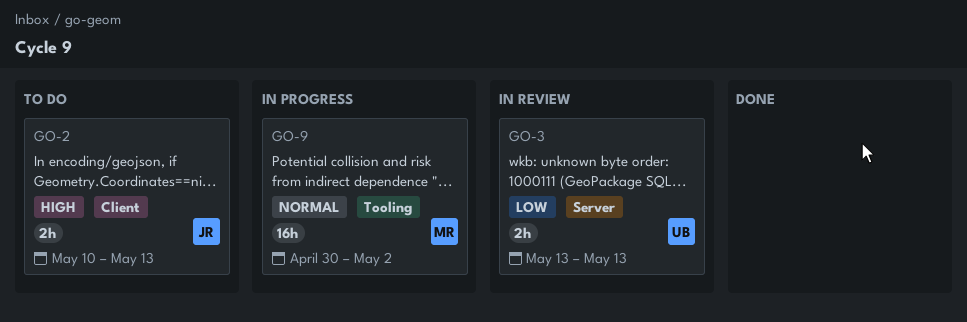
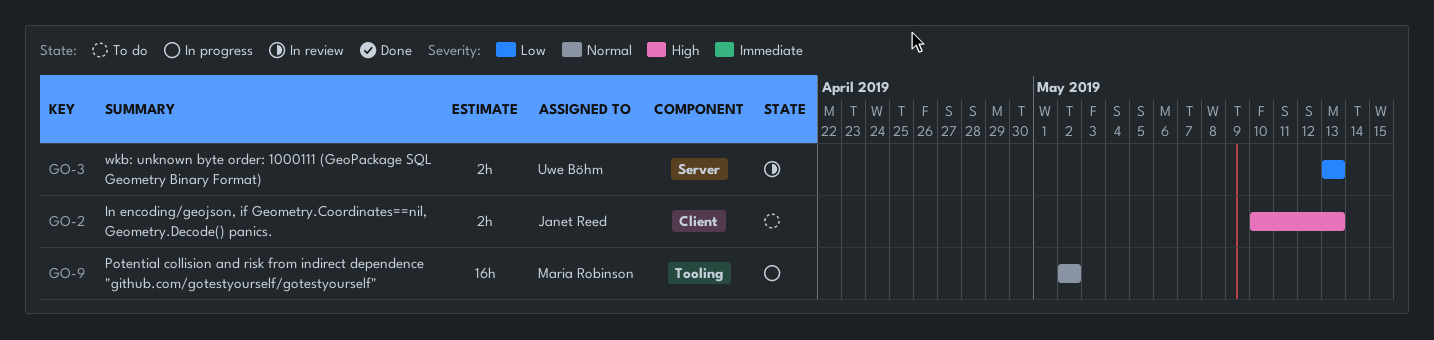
GO-9, start: Apr 30 -> May 2

